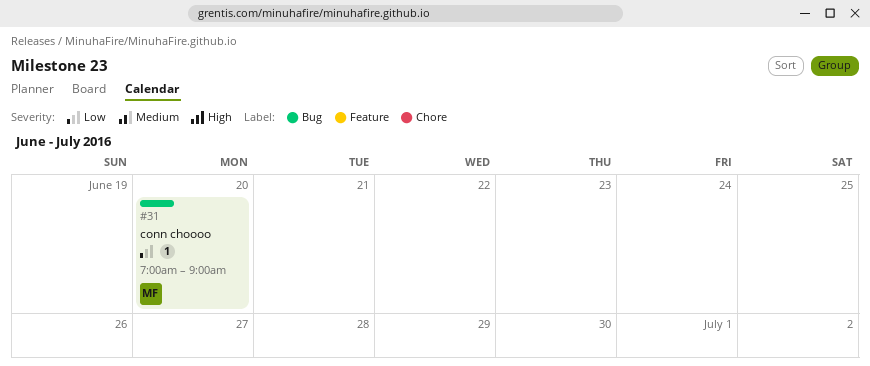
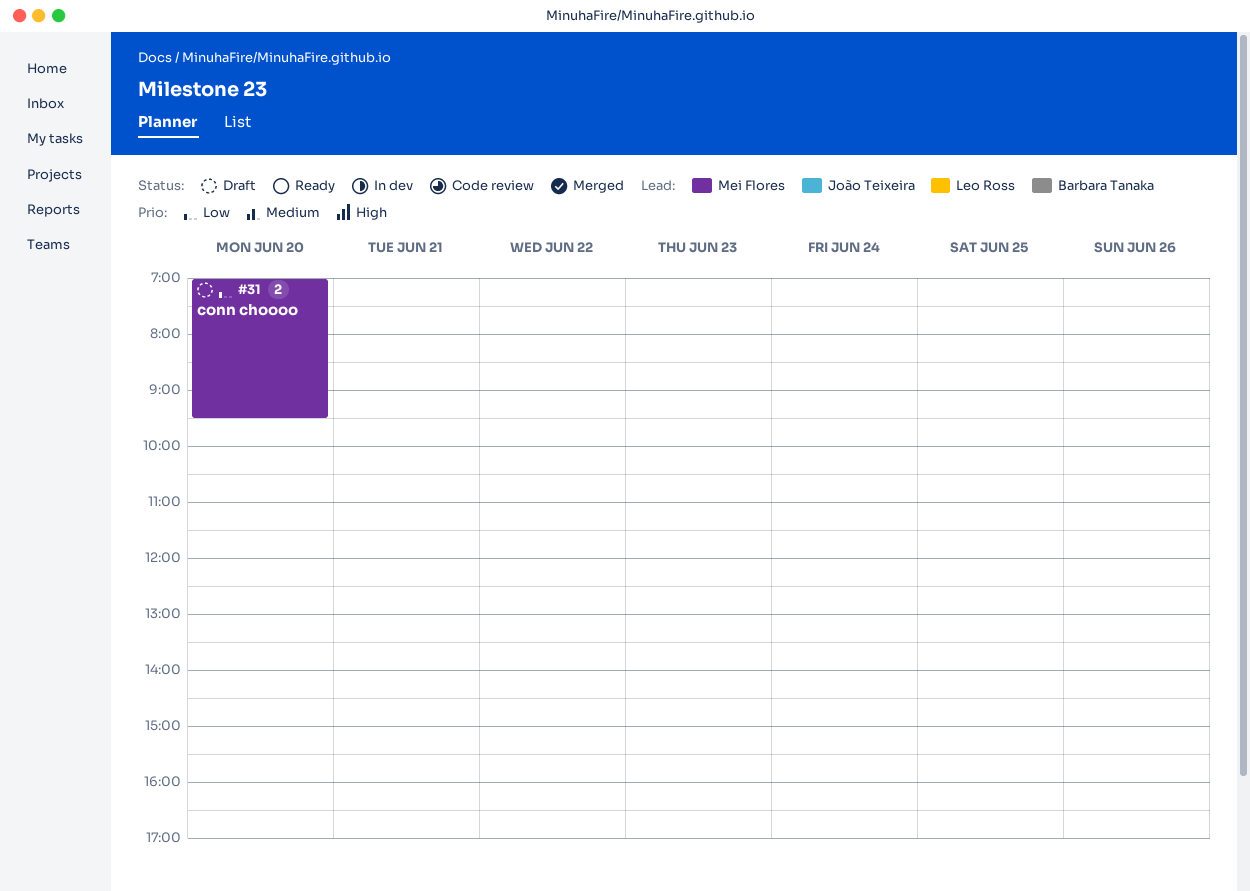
#31, estimate: 1 -> 2
#31, ends: 09:00 -> 09:30

